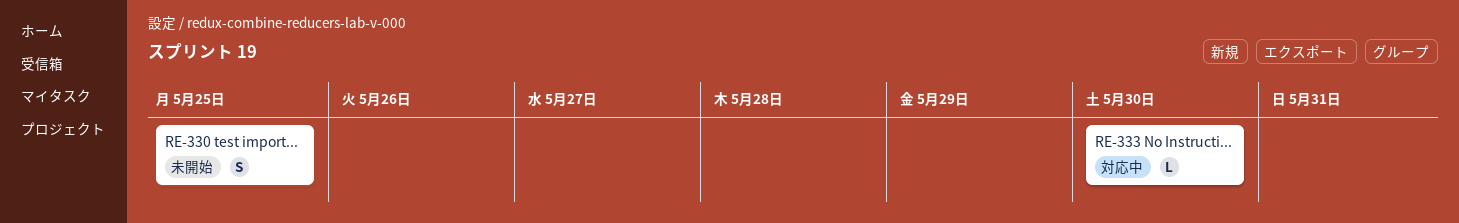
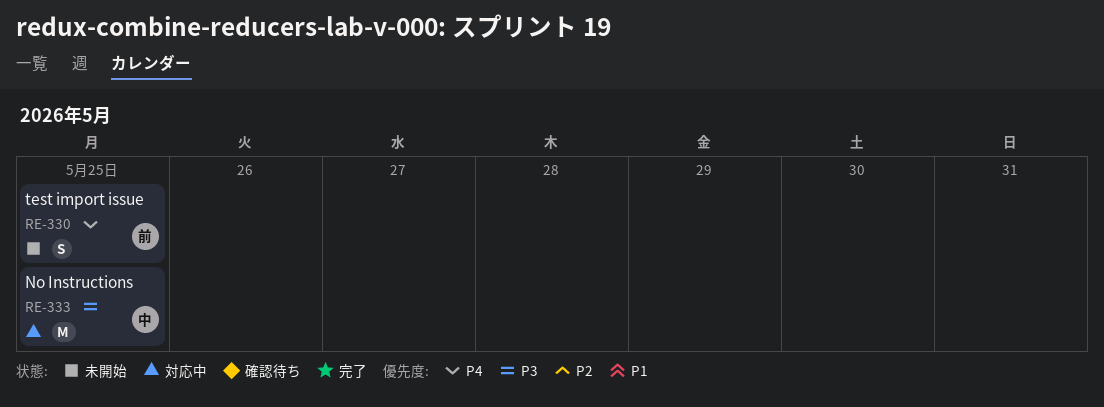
RE-333, estimate: L -> M
RE-333, due: May 30 -> May 25

